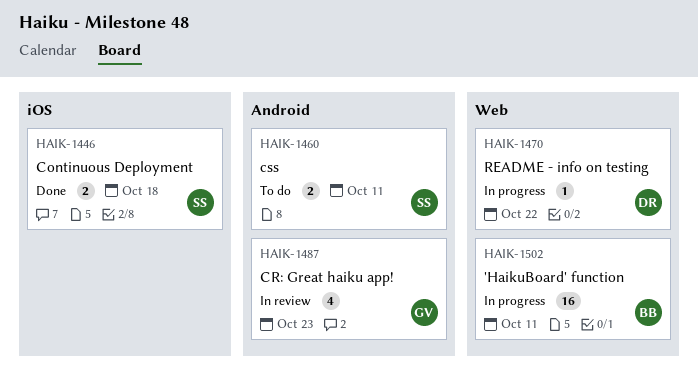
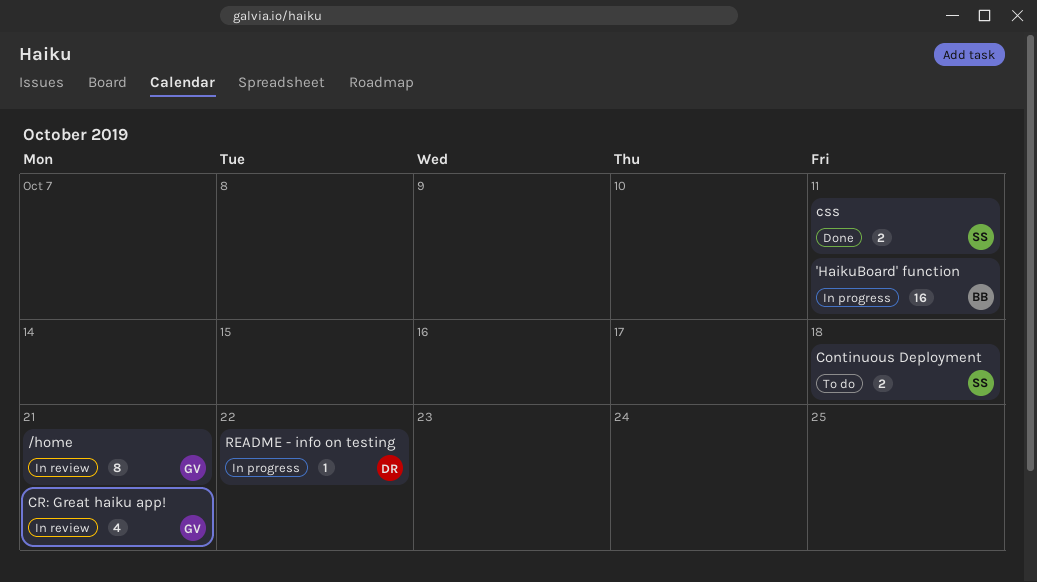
/home: none -> present
Continuous Deployment, status: Done -> To do
CR: Great haiku app!, due: Oct 23 -> Oct 21
css, status: To do -> Done

